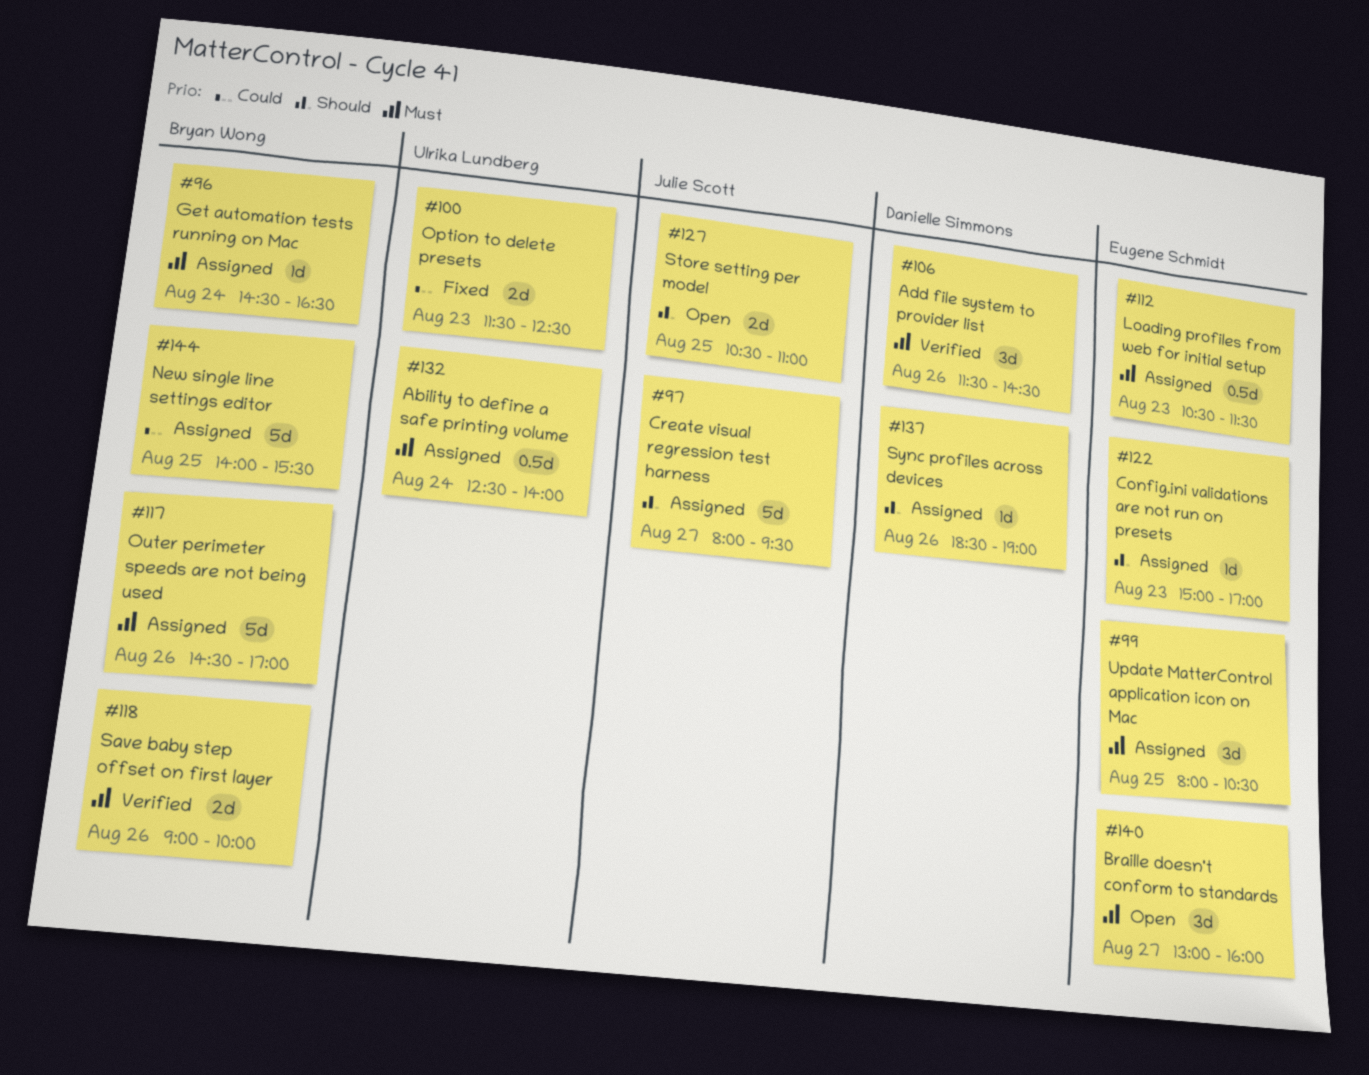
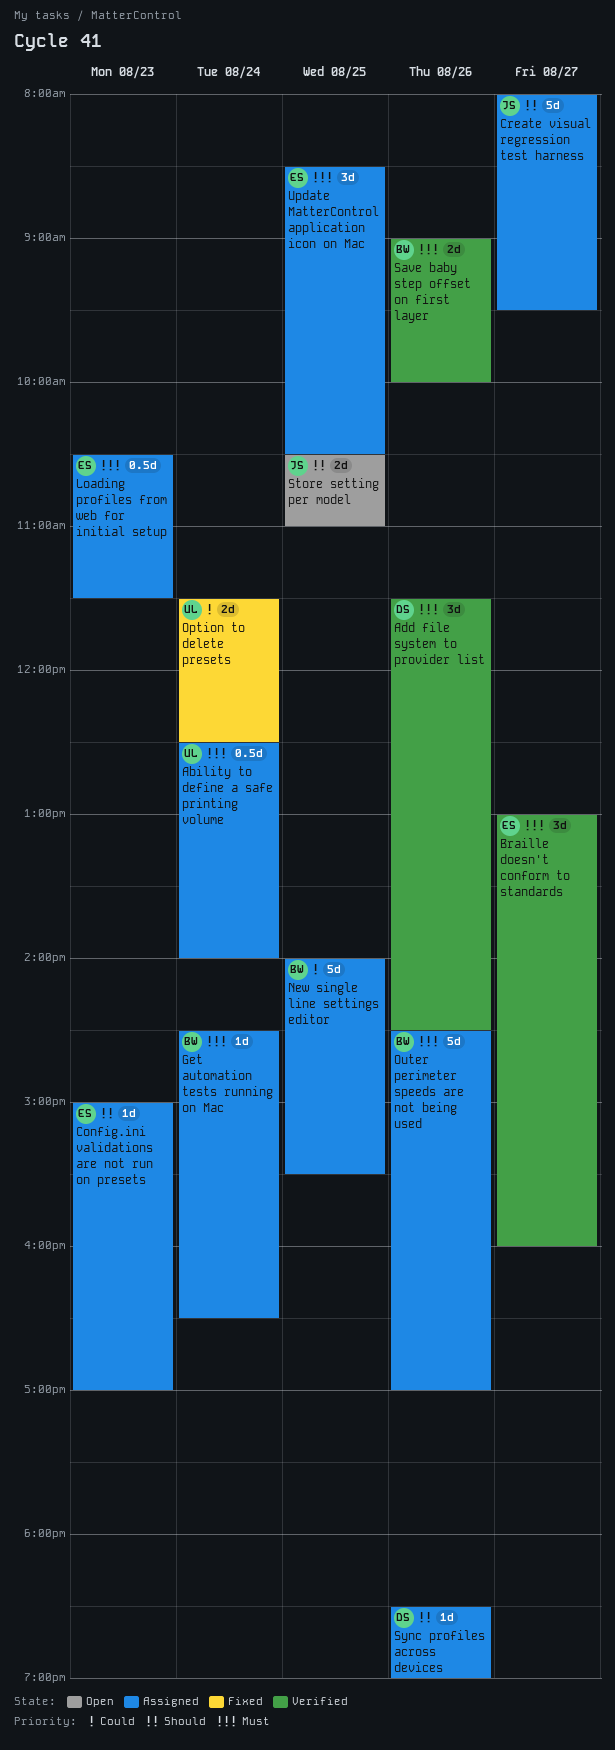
Braille doesn't conform to standards, status: Open -> Verified
Option to delete presets, day: Aug 23 -> Aug 24
Update MatterControl application icon on Mac, begins: 08:00 -> 08:30

